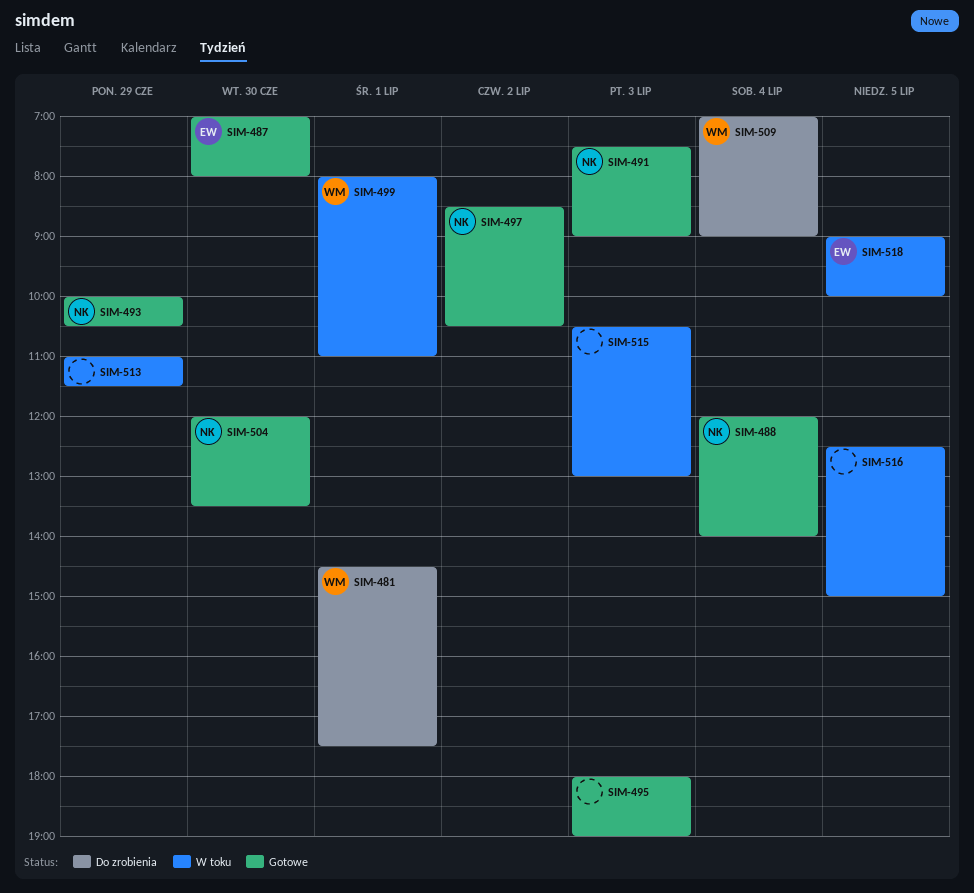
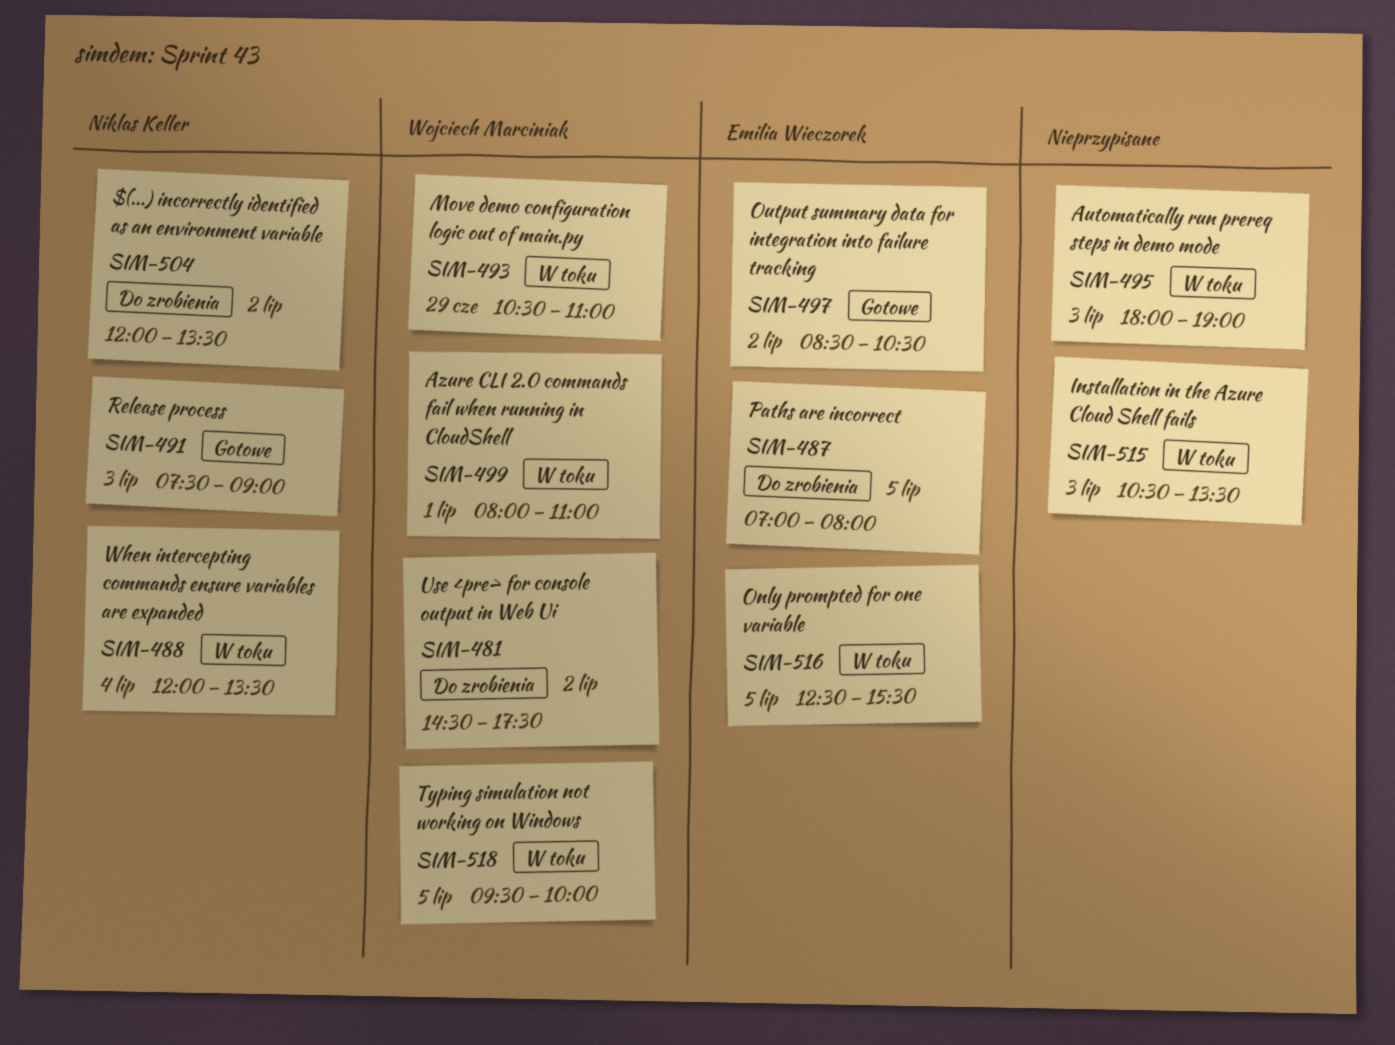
SIM-481, day: Jul 1 -> Jul 2
SIM-487, status: Gotowe -> Do zrobienia
SIM-487, day: Jun 30 -> Jul 5
SIM-488, status: Gotowe -> W toku
SIM-488, ends: 14:00 -> 13:30
SIM-493, status: Gotowe -> W toku
SIM-493, owner: Niklas Keller -> Wojciech Marciniak
SIM-493, begins: 10:00 -> 10:30
SIM-493, ends: 10:30 -> 11:00
SIM-495, status: Gotowe -> W toku
SIM-497, owner: Niklas Keller -> Emilia Wieczorek
SIM-504, status: Gotowe -> Do zrobienia
SIM-504, day: Jun 30 -> Jul 2
SIM-509: present -> none
SIM-513: present -> none
SIM-515, ends: 13:00 -> 13:30
SIM-516, owner: none -> Emilia Wieczorek
SIM-516, ends: 15:00 -> 15:30
SIM-518, owner: Emilia Wieczorek -> Wojciech Marciniak
SIM-518, begins: 09:00 -> 09:30

